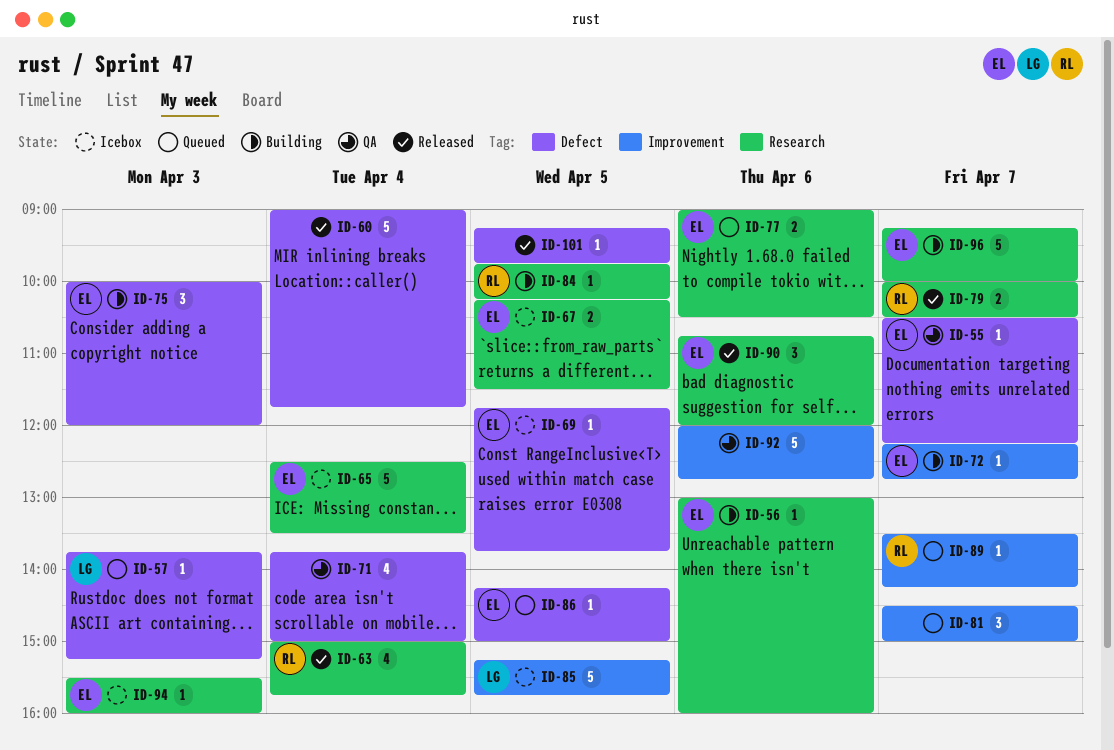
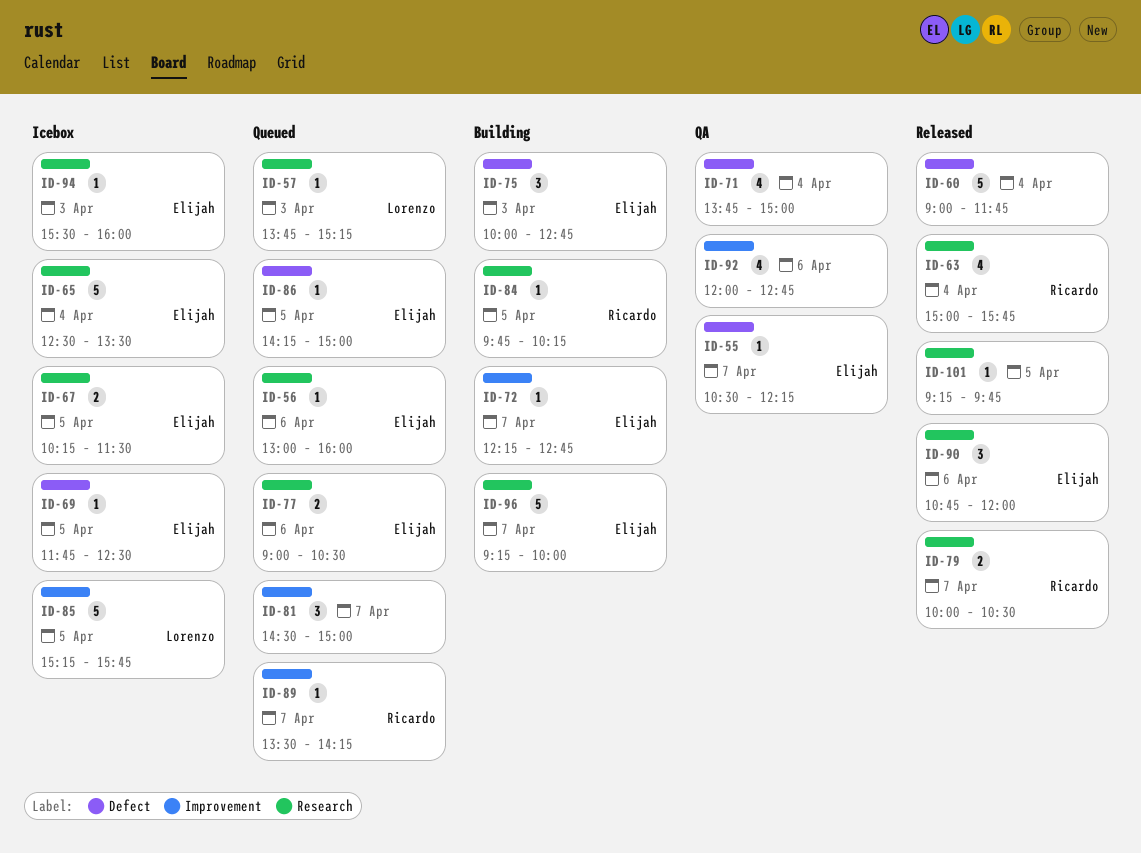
ID-56, status: Building -> Queued
ID-57, label: Defect -> Research
ID-69, ends: 13:45 -> 12:30
ID-75, ends: 12:00 -> 12:45
ID-92, estimate: 5 -> 4
ID-101, label: Defect -> Research

